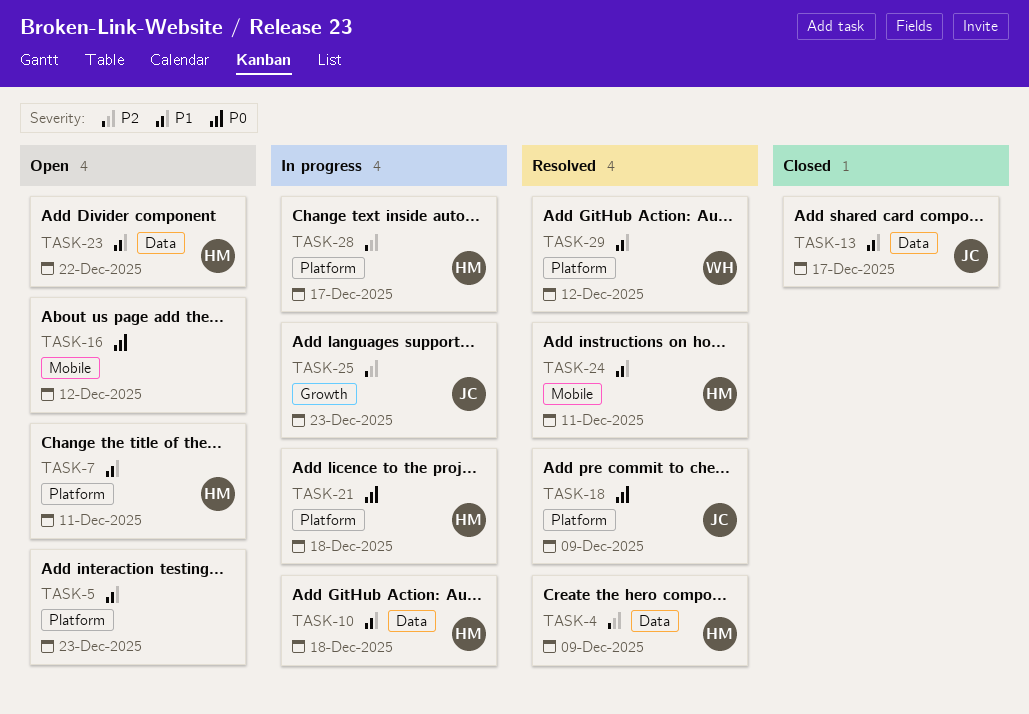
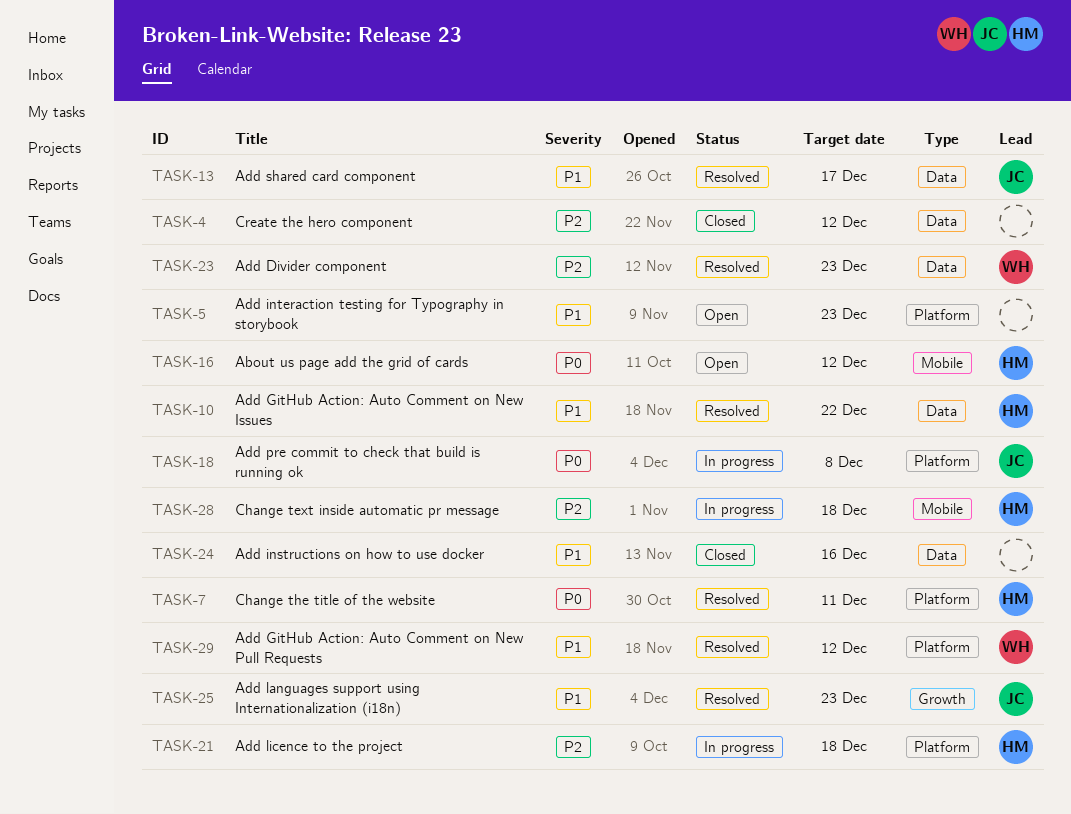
TASK-4, status: Resolved -> Closed
TASK-4, owner: HM -> none
TASK-4, due: Dec 9 -> Dec 12
TASK-7, status: Open -> Resolved
TASK-7, priority: P1 -> P0
TASK-10, status: In progress -> Resolved
TASK-10, due: Dec 18 -> Dec 22
TASK-13, status: Closed -> Resolved
TASK-16, owner: none -> HM
TASK-18, status: Resolved -> In progress
TASK-18, due: Dec 9 -> Dec 8
TASK-21, priority: P0 -> P2
TASK-23, status: Open -> Resolved
TASK-23, owner: HM -> WH
TASK-23, priority: P1 -> P2
TASK-23, due: Dec 22 -> Dec 23
TASK-24, status: Resolved -> Closed
TASK-24, owner: HM -> none
TASK-24, label: Mobile -> Data
TASK-24, due: Dec 11 -> Dec 16
TASK-25, status: In progress -> Resolved
TASK-25, priority: P2 -> P1
TASK-28, label: Platform -> Mobile
TASK-28, due: Dec 17 -> Dec 18

